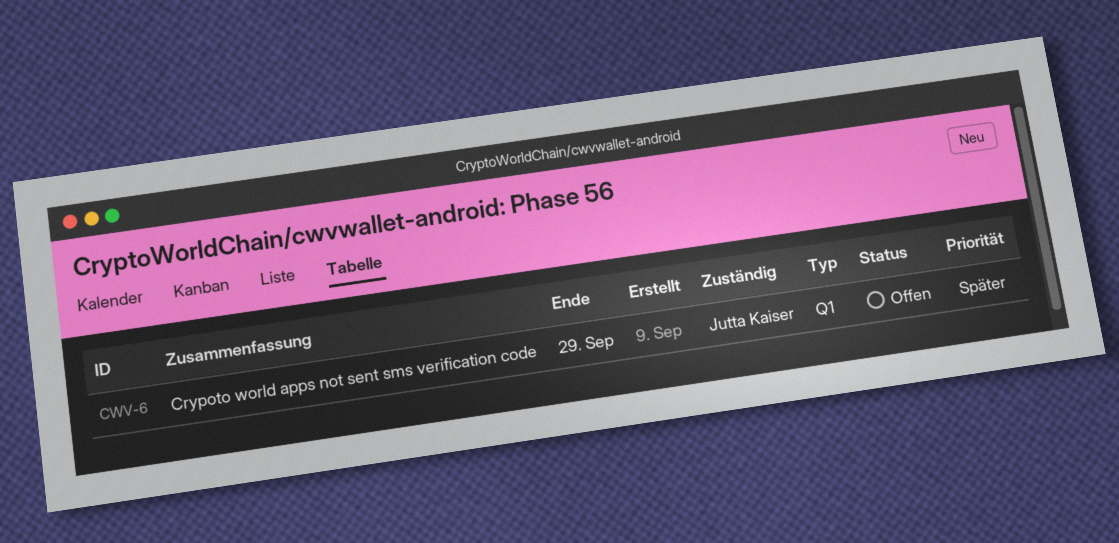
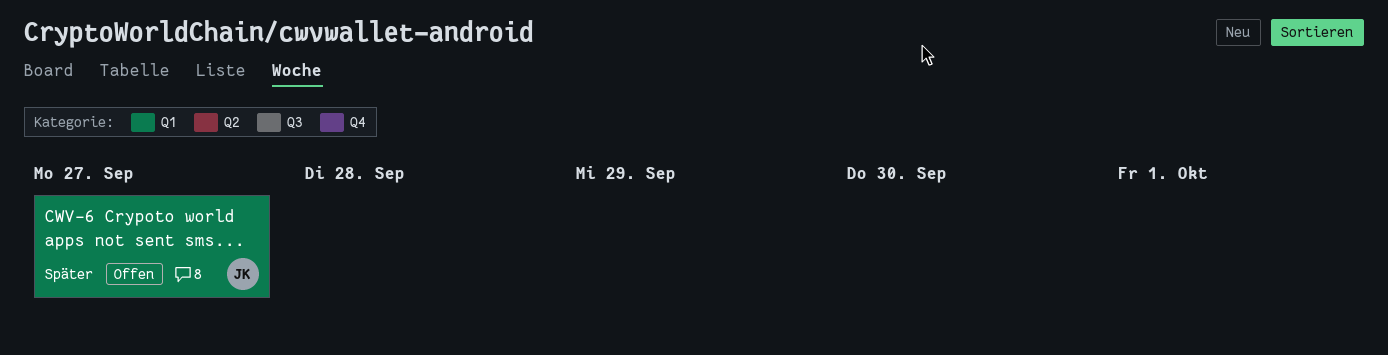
CWV-6, due: Sep 29 -> Sep 27

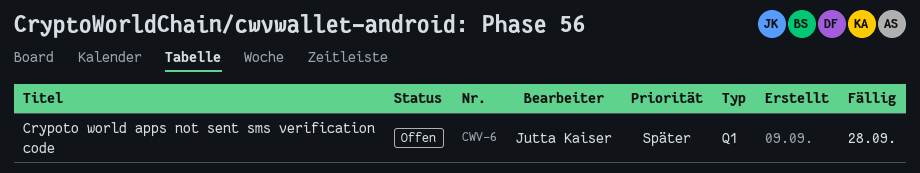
CWV-6, due: Sep 27 -> Sep 28

